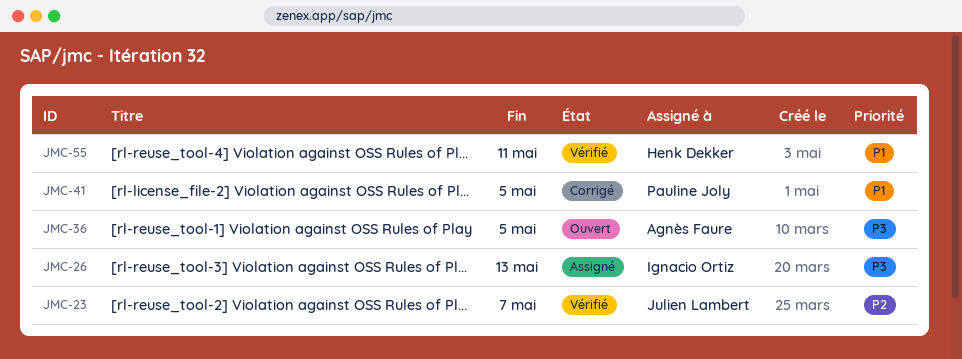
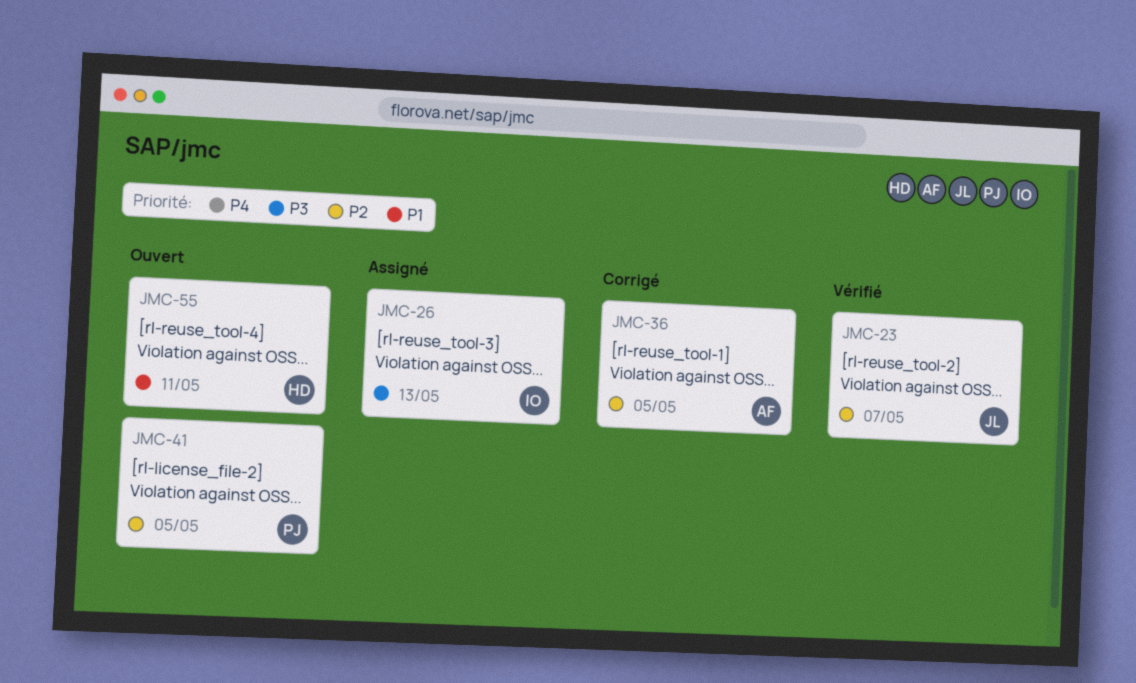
JMC-36, status: Ouvert -> Corrigé
JMC-36, priority: P3 -> P2
JMC-41, status: Corrigé -> Ouvert
JMC-41, priority: P1 -> P2
JMC-55, status: Vérifié -> Ouvert

